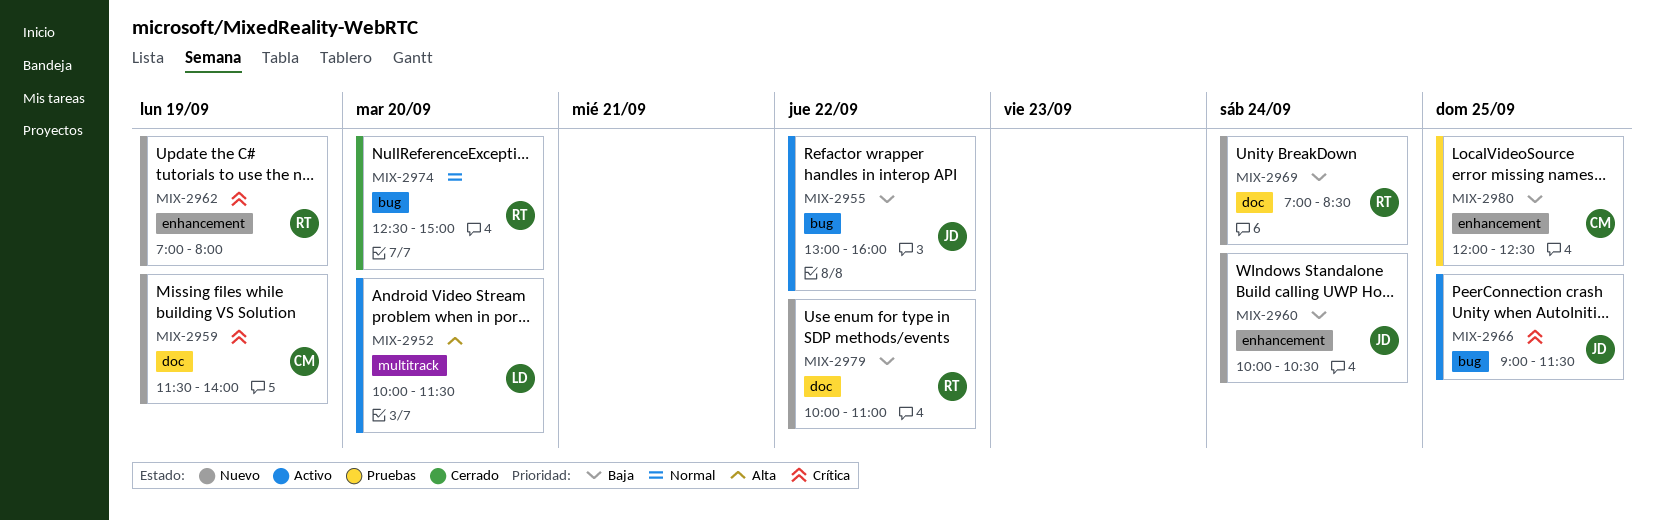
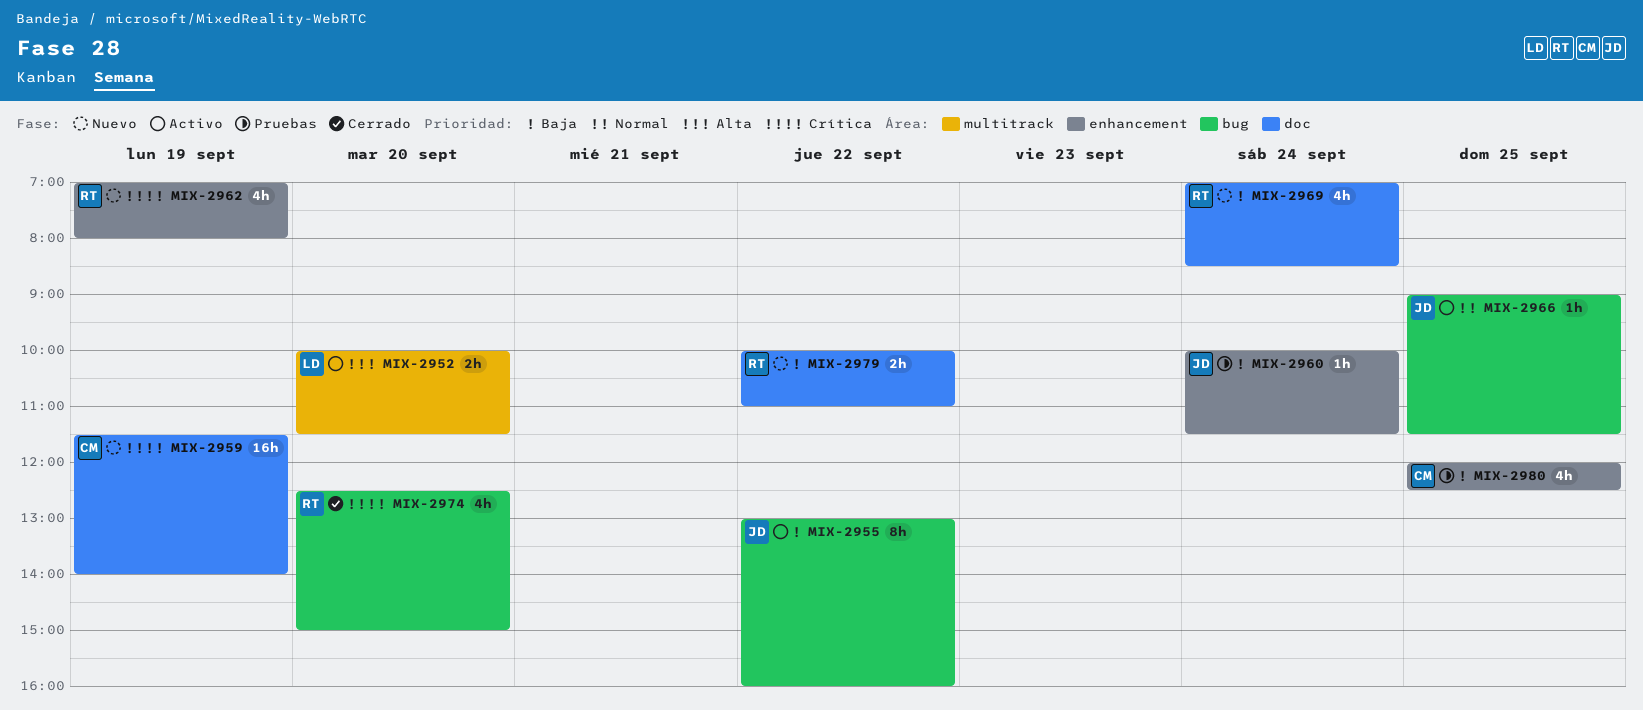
MIX-2960, status: Nuevo -> Pruebas
MIX-2960, ends: 10:30 -> 11:30
MIX-2966, priority: Crítica -> Normal
MIX-2974, priority: Normal -> Crítica

